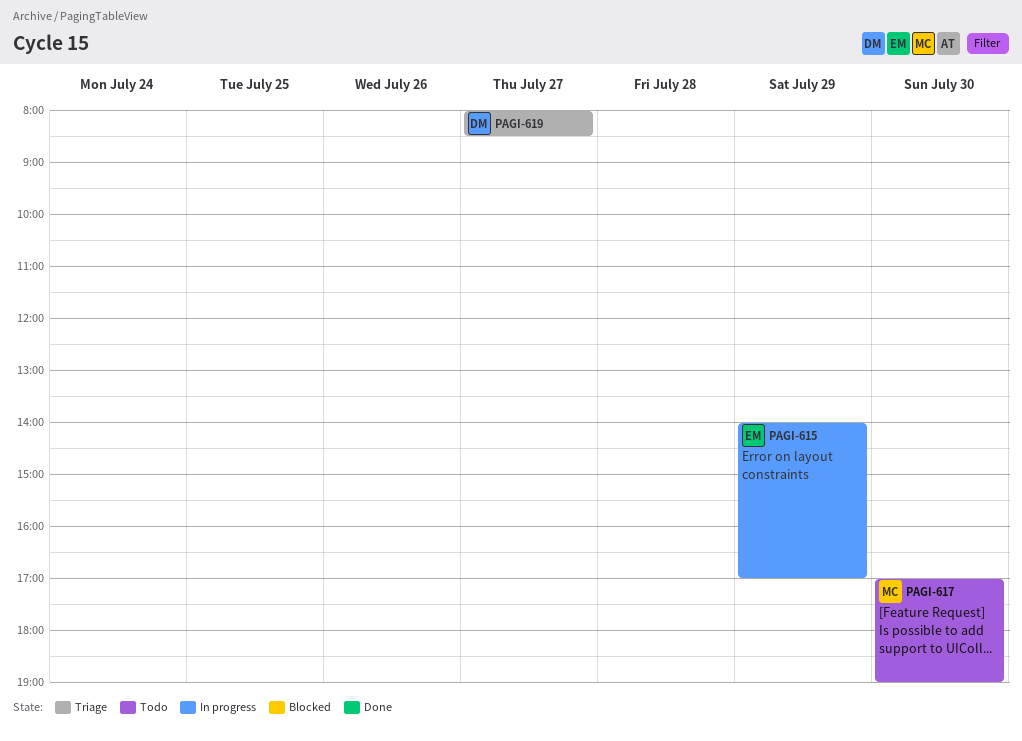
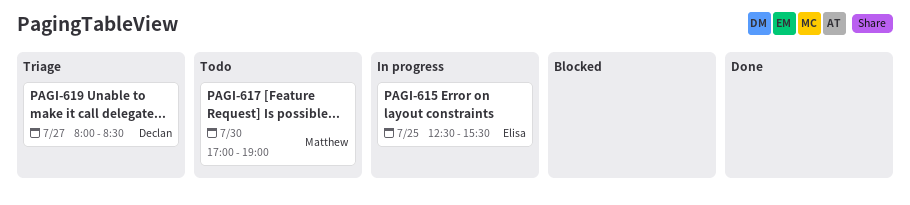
PAGI-615, day: Jul 29 -> Jul 25
PAGI-615, begins: 14:00 -> 12:30
PAGI-615, ends: 17:00 -> 15:30

